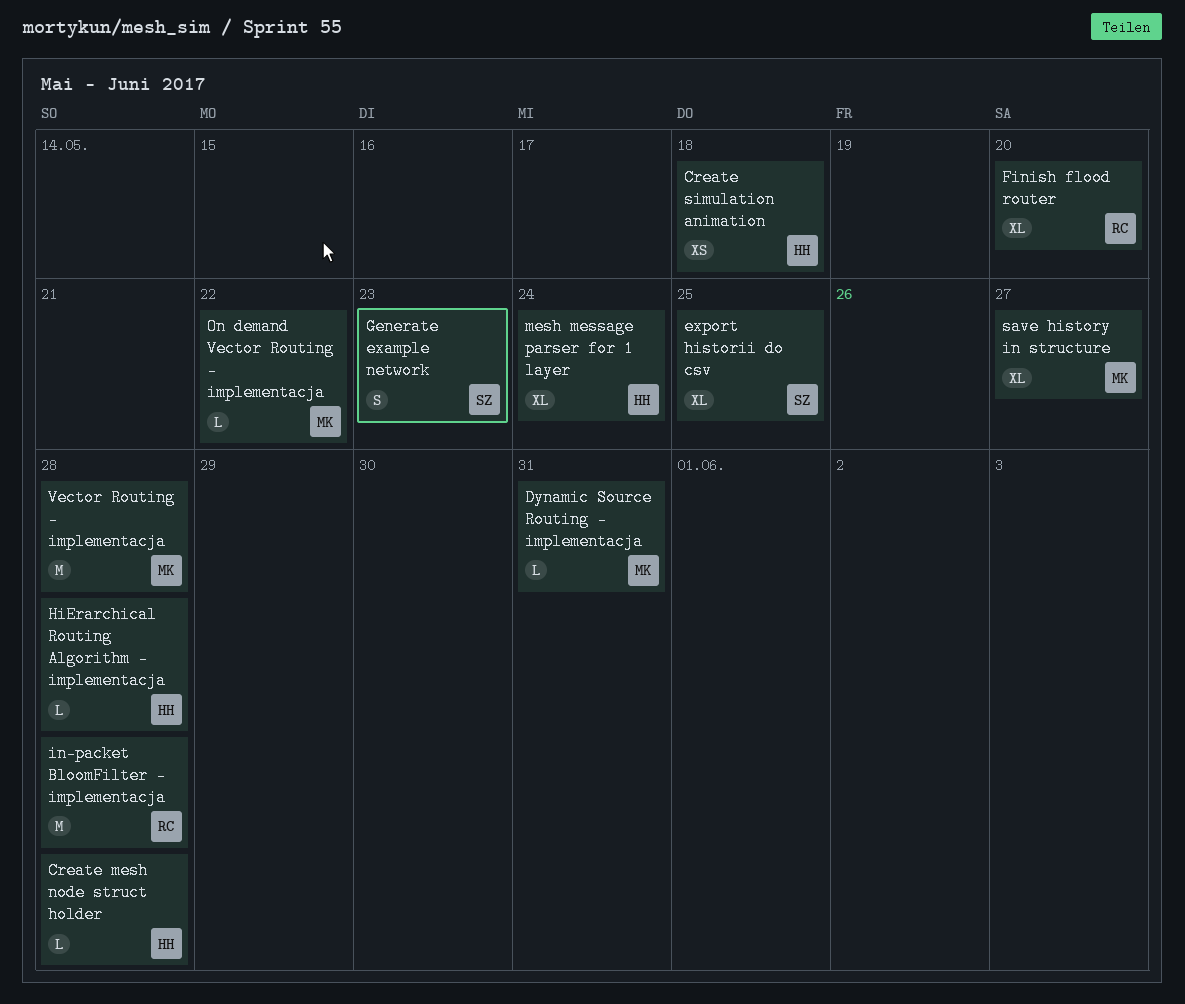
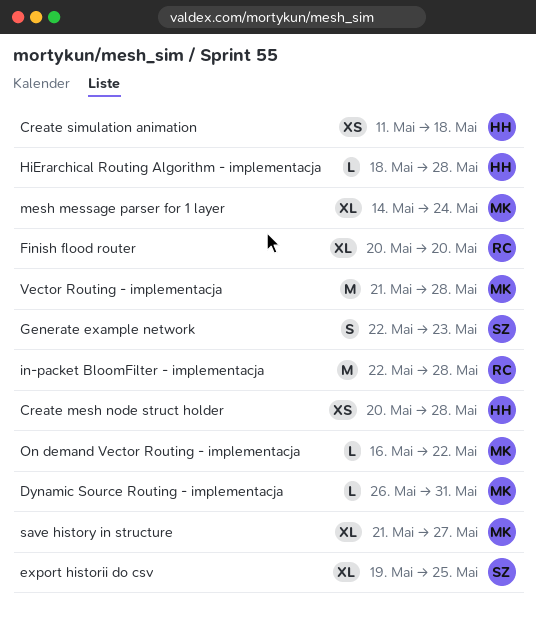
Create mesh node struct holder, estimate: L -> XS
mesh message parser for 1 layer, owner: HH -> MK

